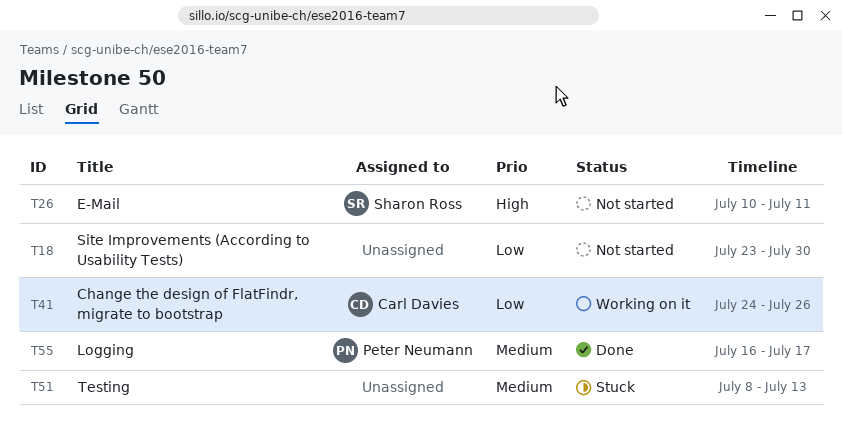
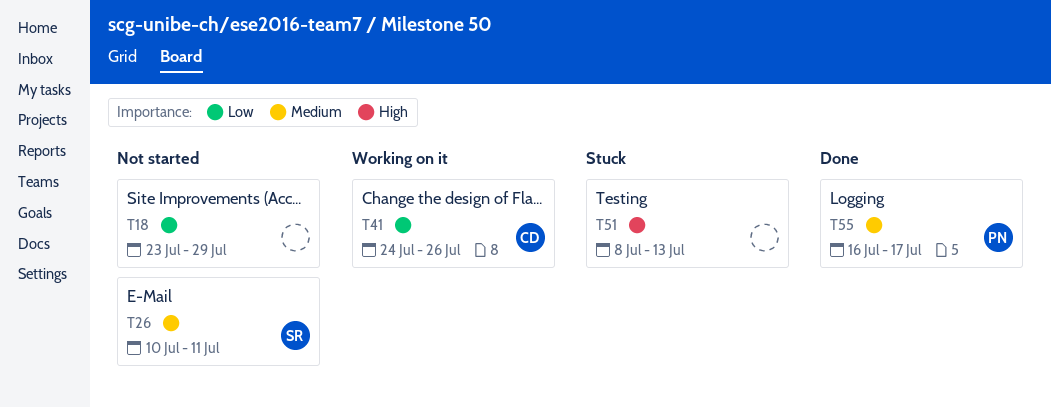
T18, due: Jul 30 -> Jul 29
T26, priority: High -> Medium
T51, priority: Medium -> High

